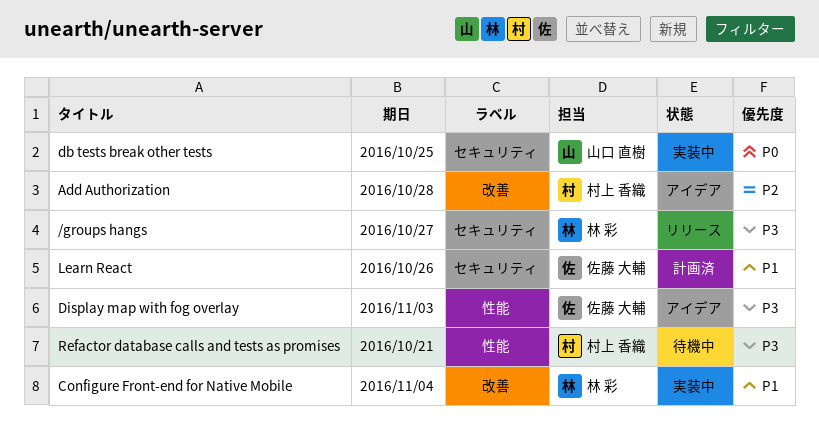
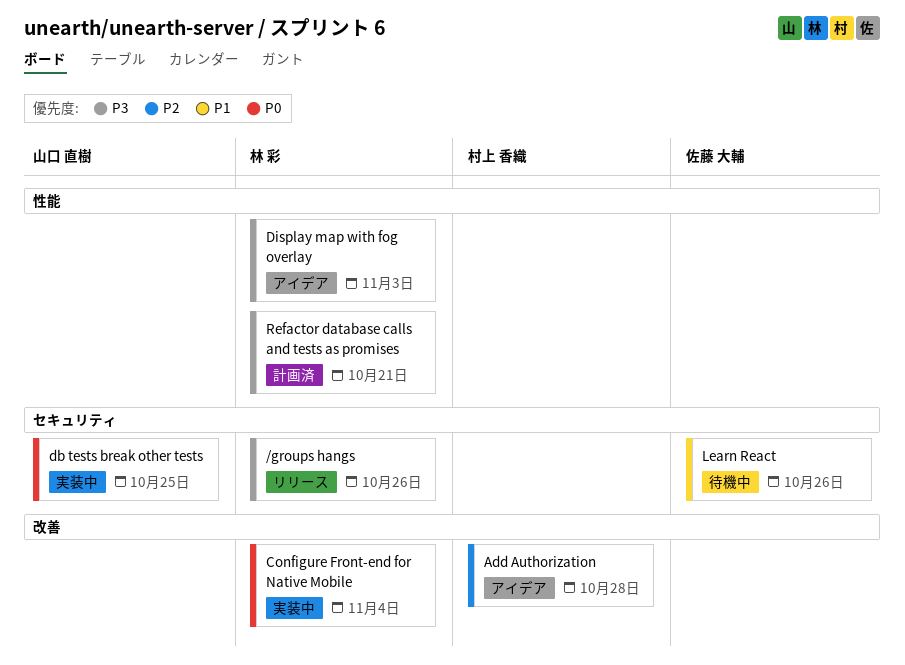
/groups hangs, due: Oct 27 -> Oct 26
Configure Front-end for Native Mobile, priority: P1 -> P0
Display map with fog overlay, owner: 佐藤 大輔 -> 林 彩
Learn React, status: 計画済 -> 待機中
Refactor database calls and tests as promises, status: 待機中 -> 計画済
Refactor database calls and tests as promises, owner: 村上 香織 -> 林 彩

